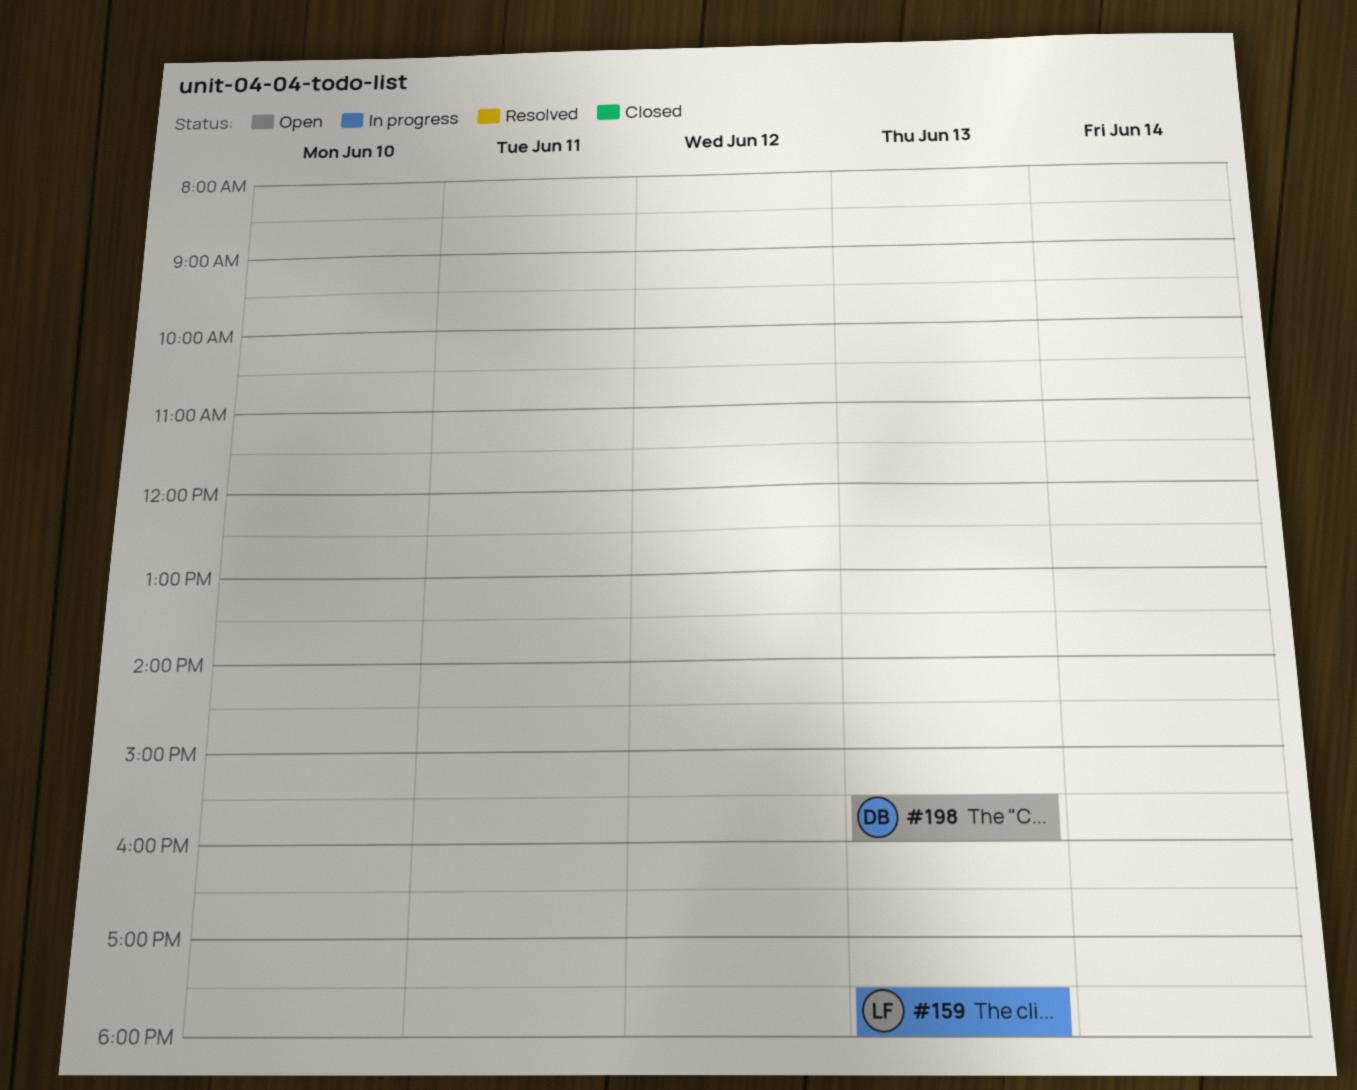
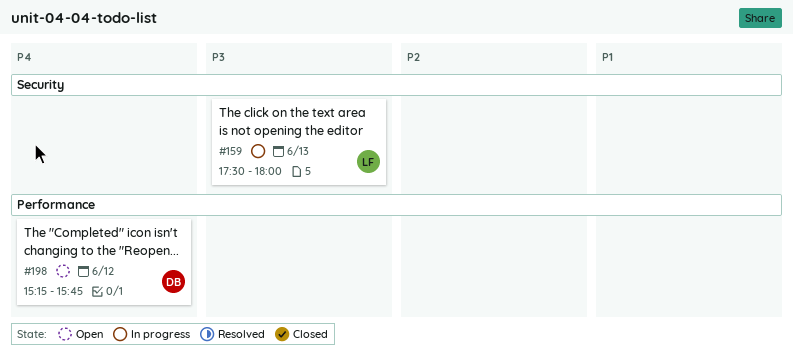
#198, day: Jun 13 -> Jun 12
#198, begins: 15:30 -> 15:15
#198, ends: 16:00 -> 15:45

